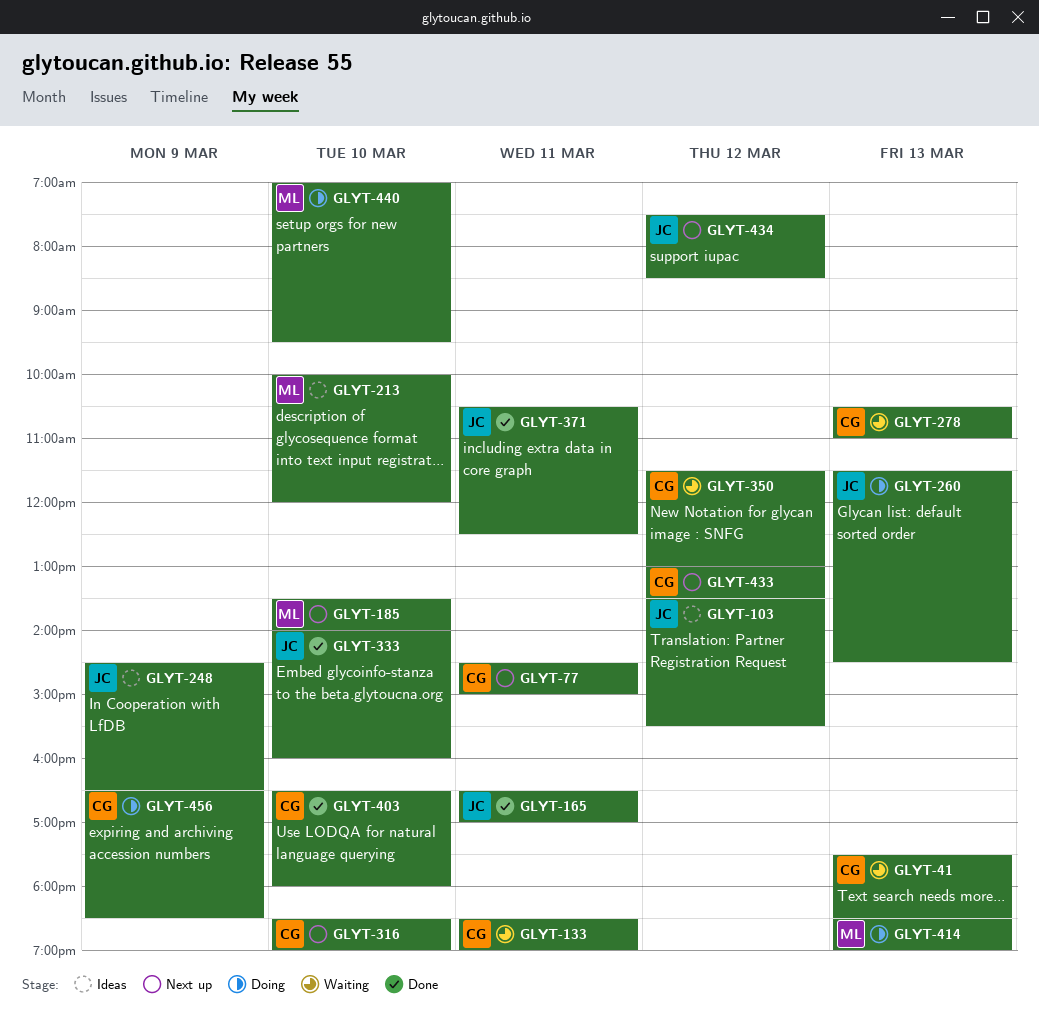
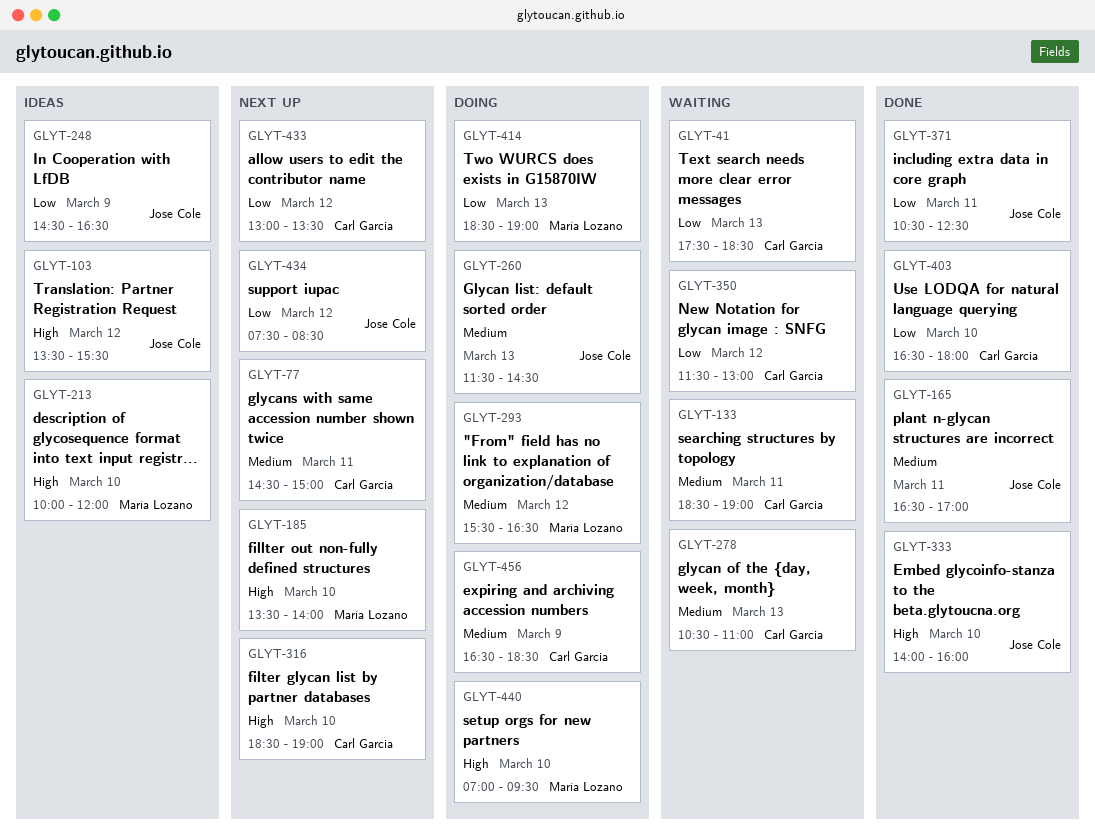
GLYT-293: none -> present

